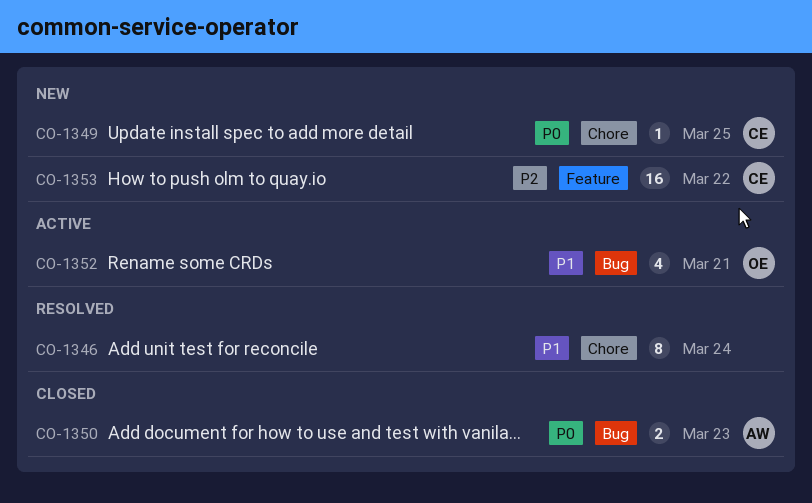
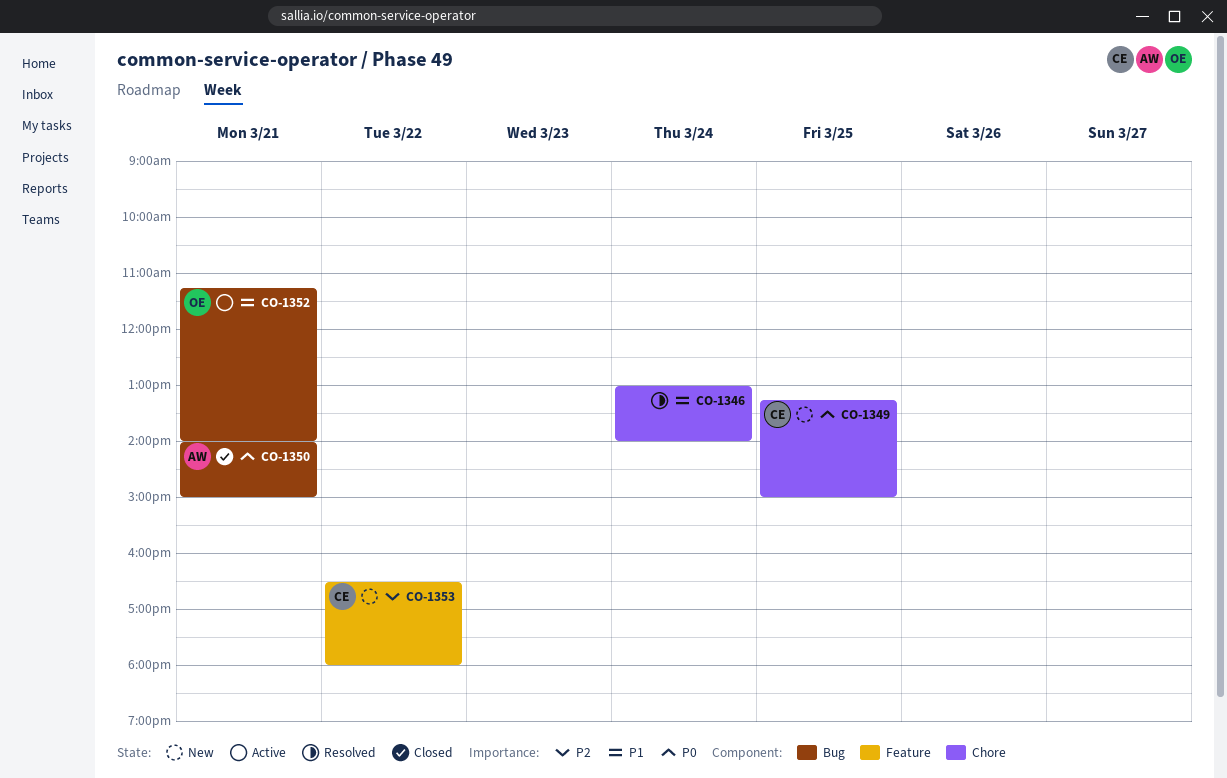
CO-1350, day: Mar 23 -> Mar 21

